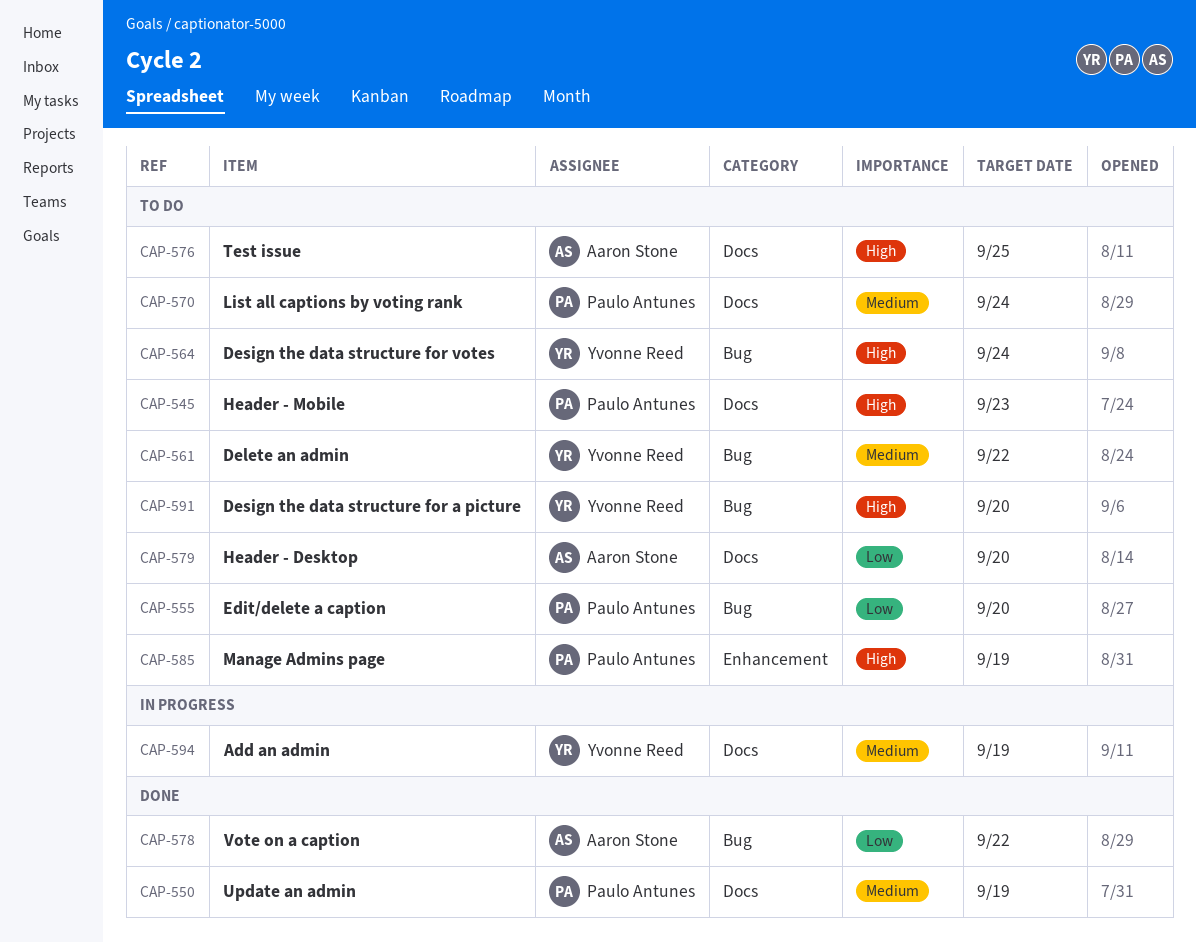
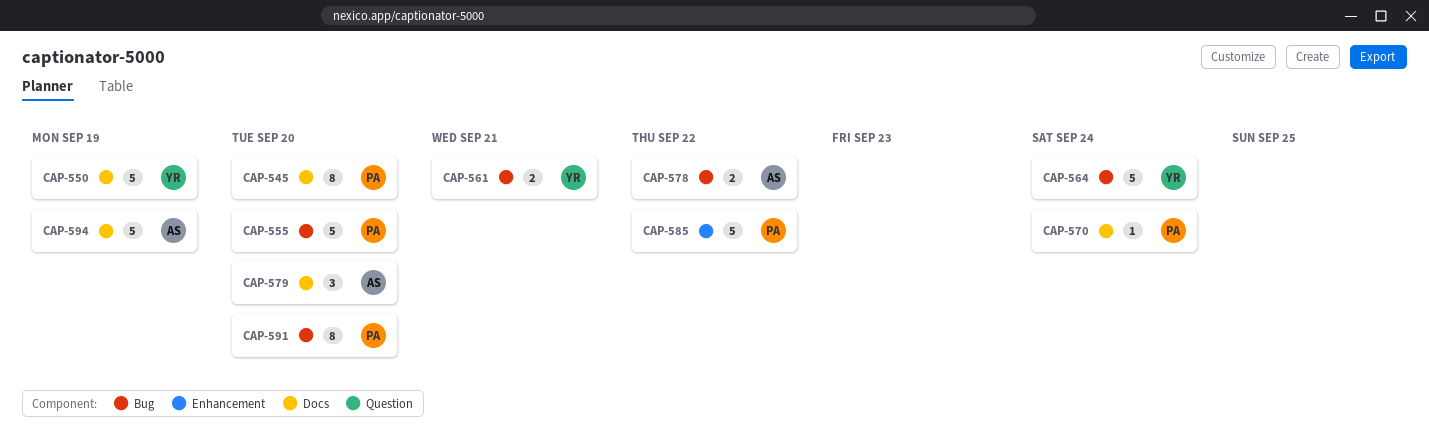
CAP-545, due: Sep 23 -> Sep 20
CAP-550, owner: Paulo Antunes -> Yvonne Reed
CAP-561, due: Sep 22 -> Sep 21
CAP-576: present -> none
CAP-585, due: Sep 19 -> Sep 22
CAP-591, owner: Yvonne Reed -> Paulo Antunes
CAP-594, owner: Yvonne Reed -> Aaron Stone

